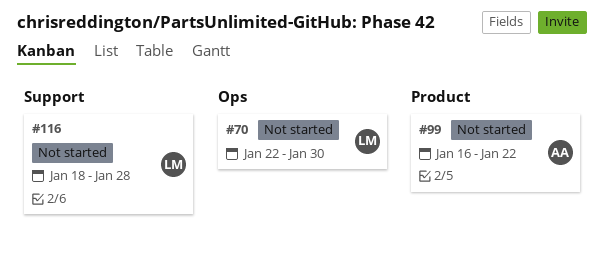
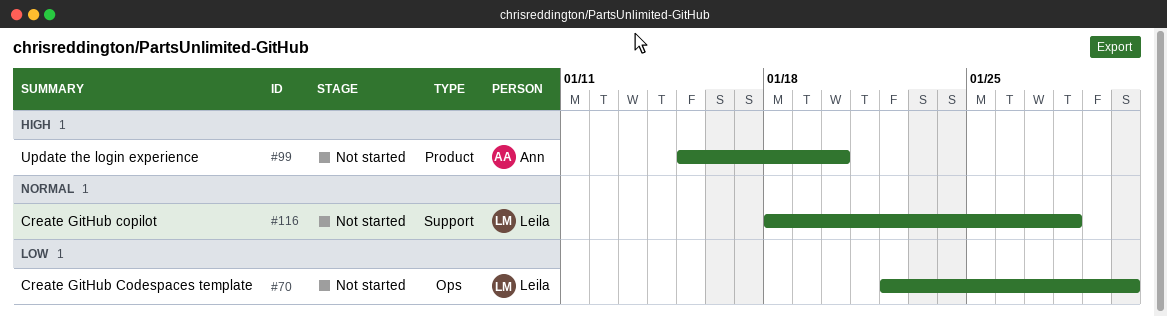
#99, start: Jan 16 -> Jan 15
#99, due: Jan 22 -> Jan 20

